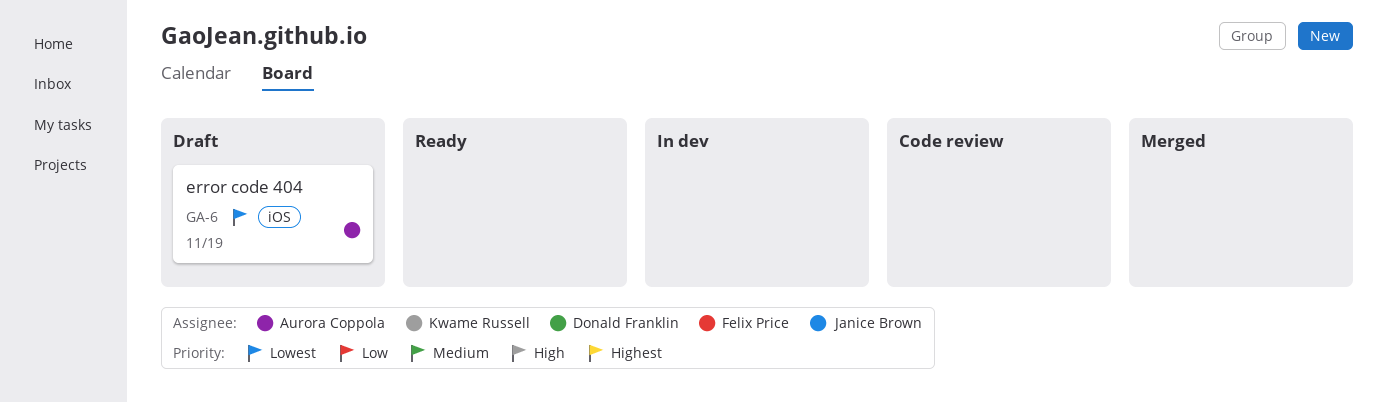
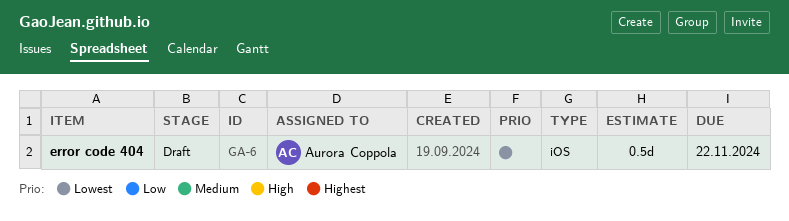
GA-6, due: Nov 19 -> Nov 22

